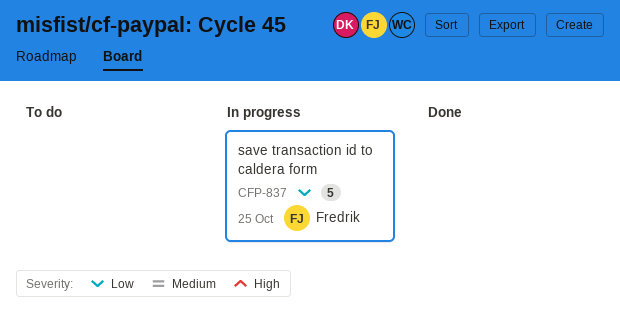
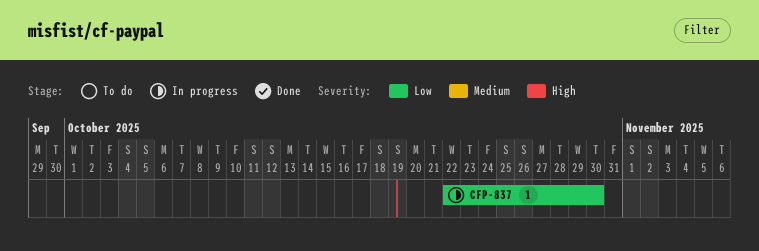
CFP-837, estimate: 5 -> 1
CFP-837, due: Oct 25 -> Oct 30

